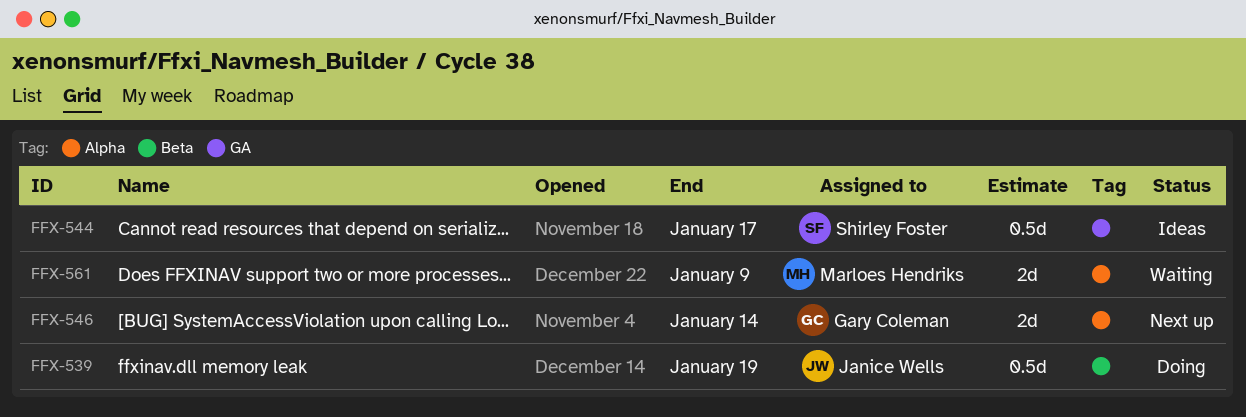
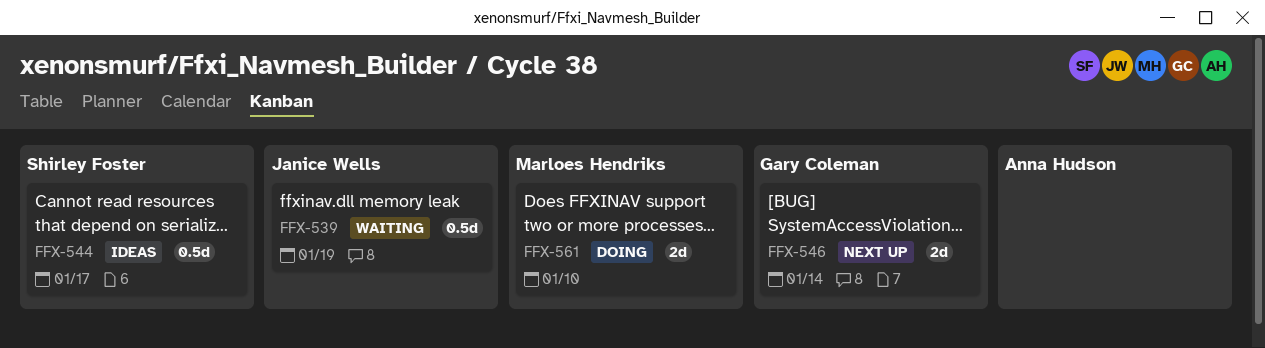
FFX-539, status: Doing -> Waiting
FFX-561, status: Waiting -> Doing
FFX-561, due: Jan 9 -> Jan 10

